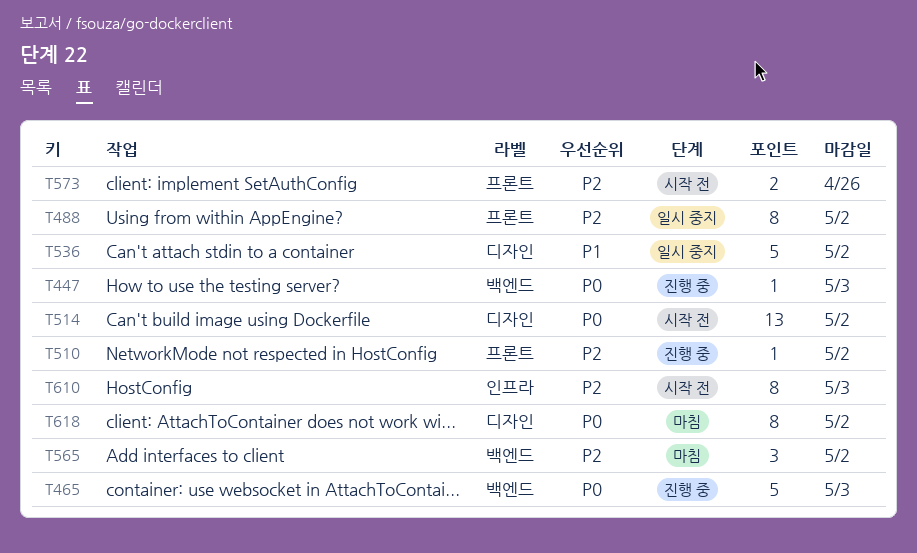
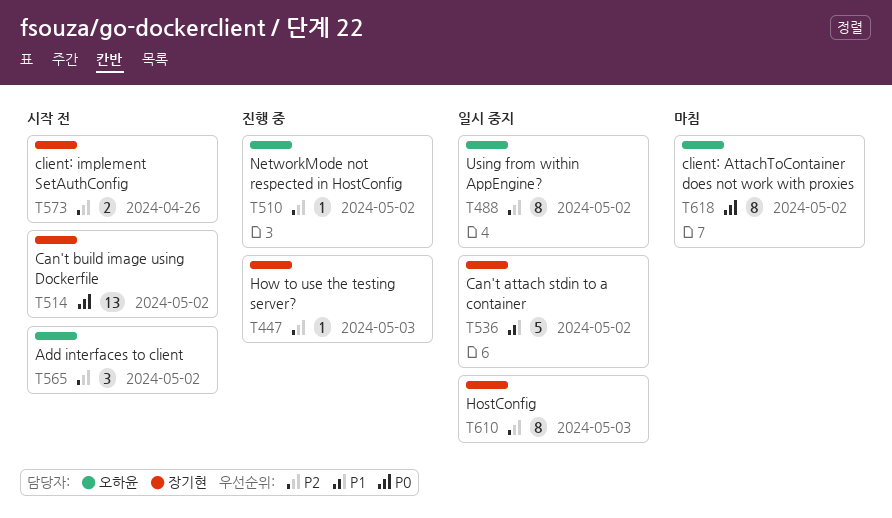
T447, priority: P0 -> P2
T465: present -> none
T565, status: 마침 -> 시작 전
T610, status: 시작 전 -> 일시 중지

